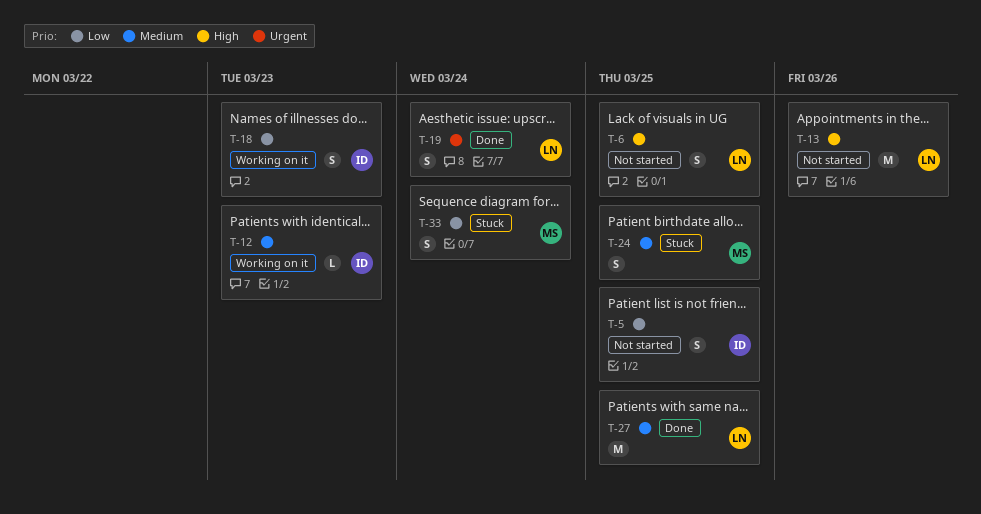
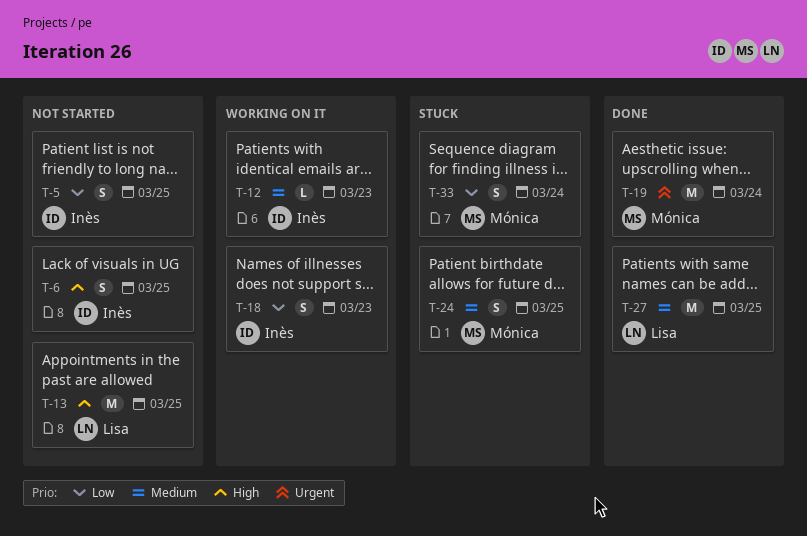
T-6, owner: Lisa -> Inès
T-13, due: Mar 26 -> Mar 25
T-19, owner: Lisa -> Mónica
T-19, estimate: S -> M

